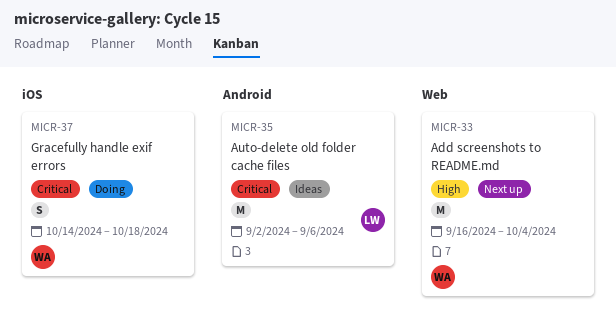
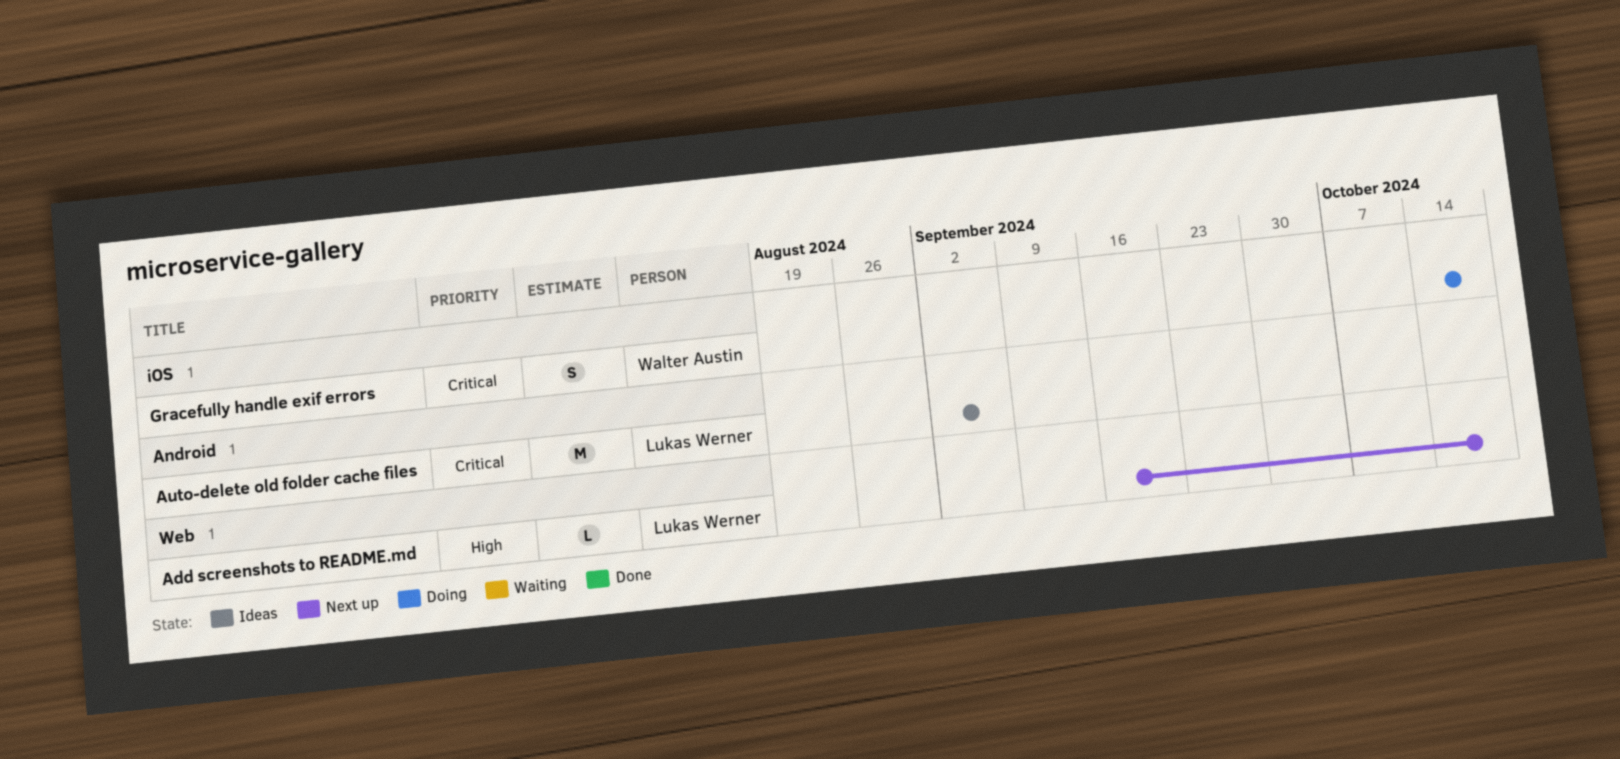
Add screenshots to README.md, owner: Walter Austin -> Lukas Werner
Add screenshots to README.md, estimate: M -> L
Add screenshots to README.md, due: Oct 4 -> Oct 18

